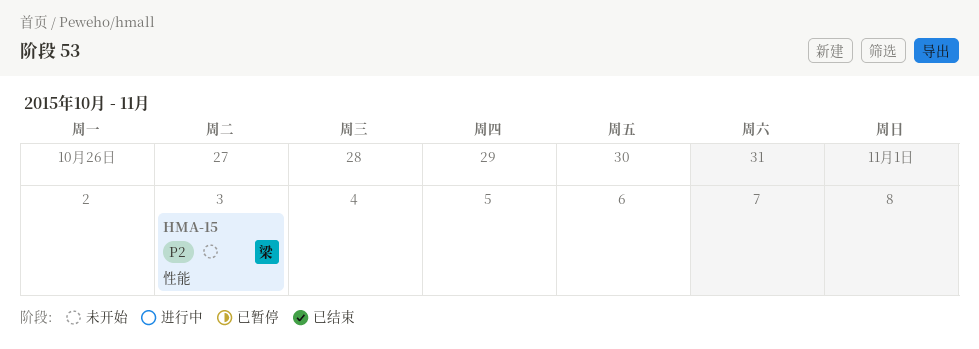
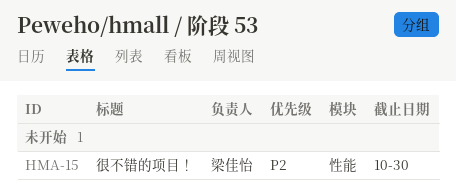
HMA-15, due: Nov 3 -> Oct 30

